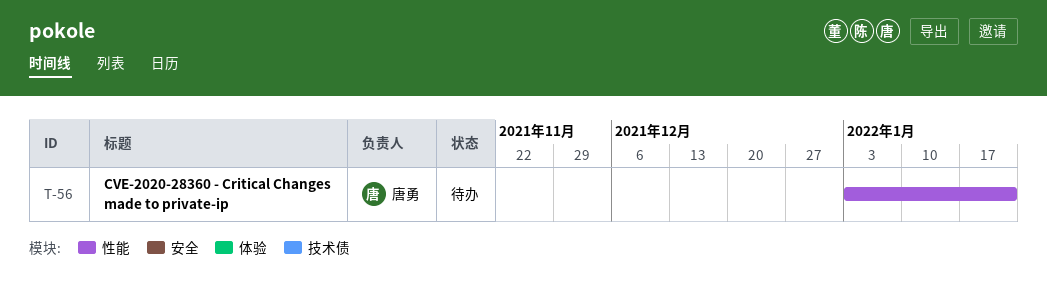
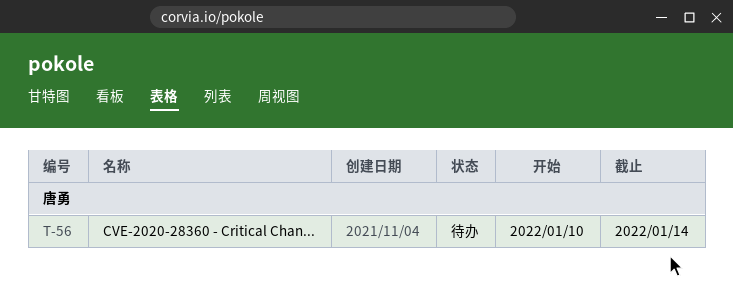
T-56, start: Jan 3 -> Jan 10
T-56, due: Jan 21 -> Jan 14

